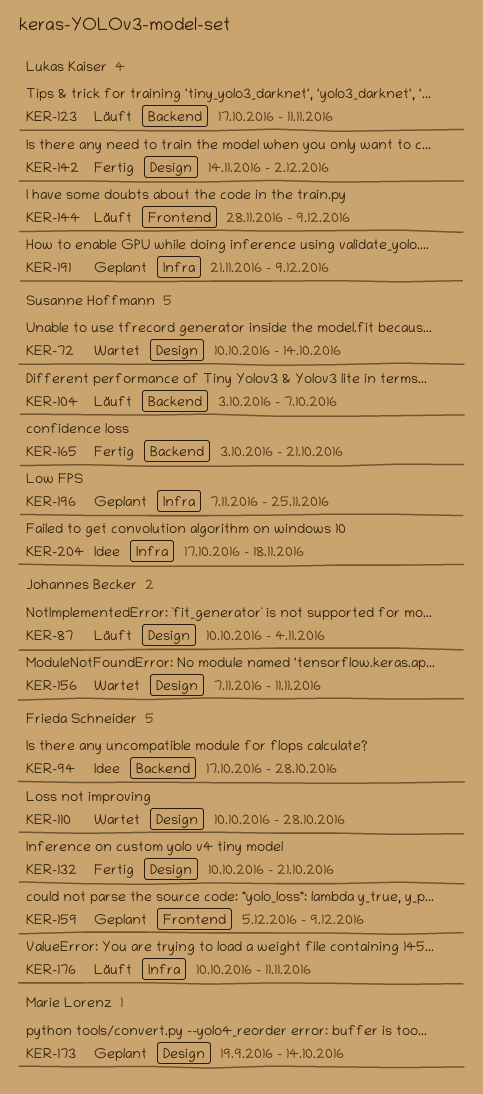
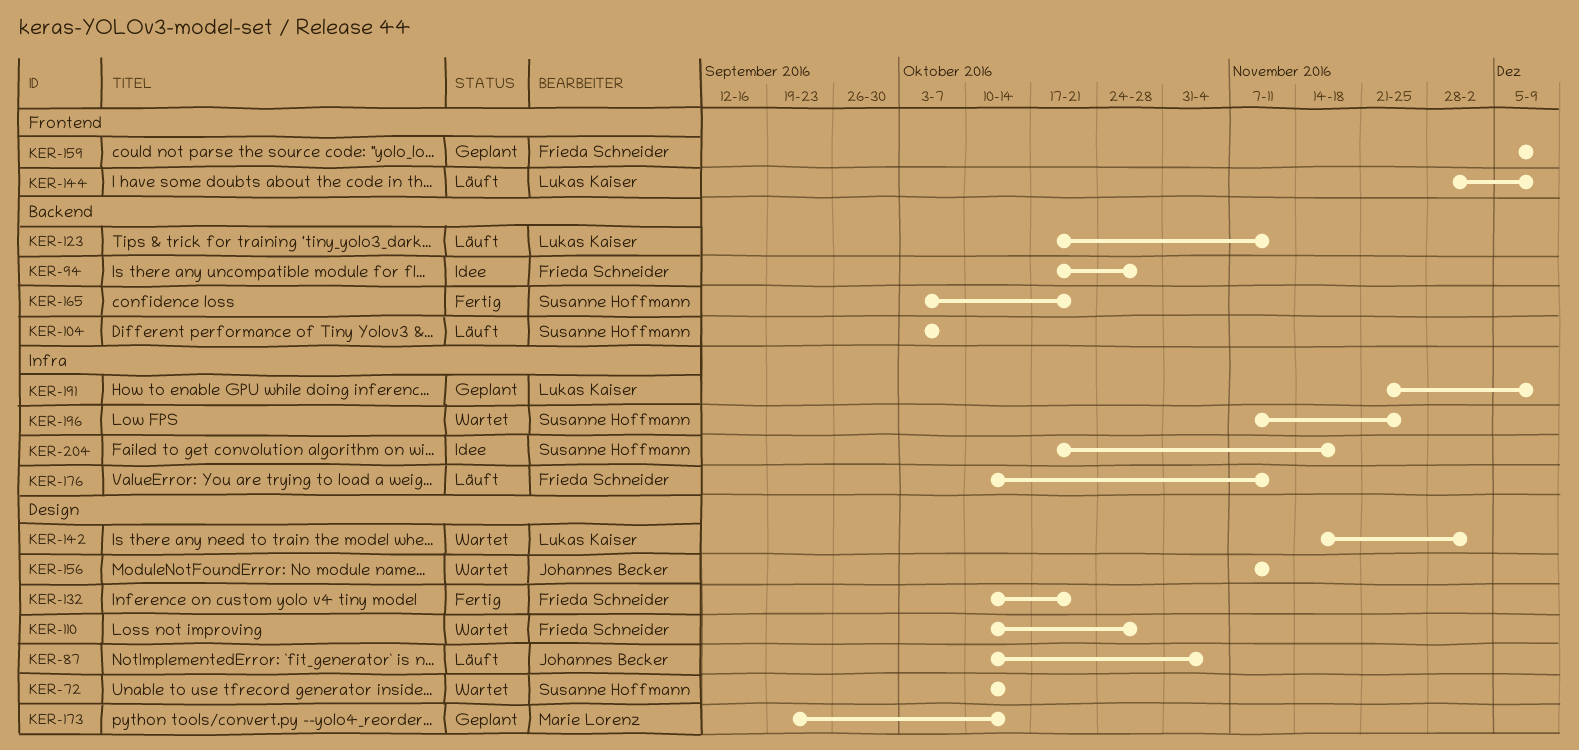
KER-142, status: Fertig -> Wartet
KER-196, status: Geplant -> Wartet

